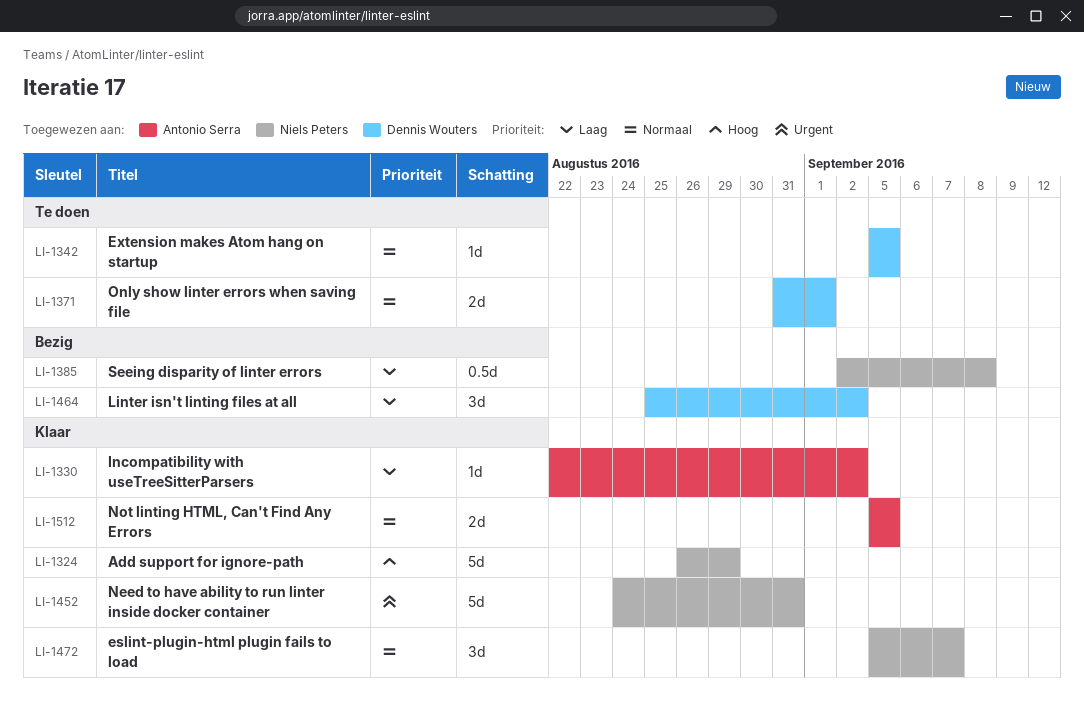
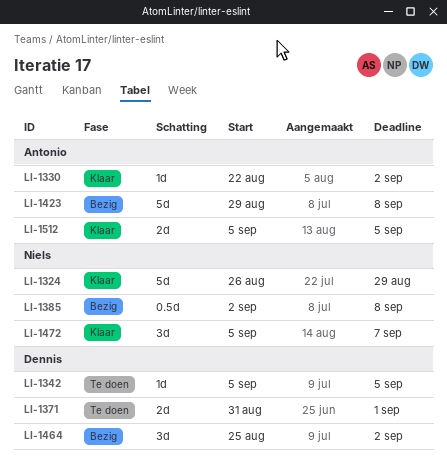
LI-1423: none -> present
LI-1452: present -> none

